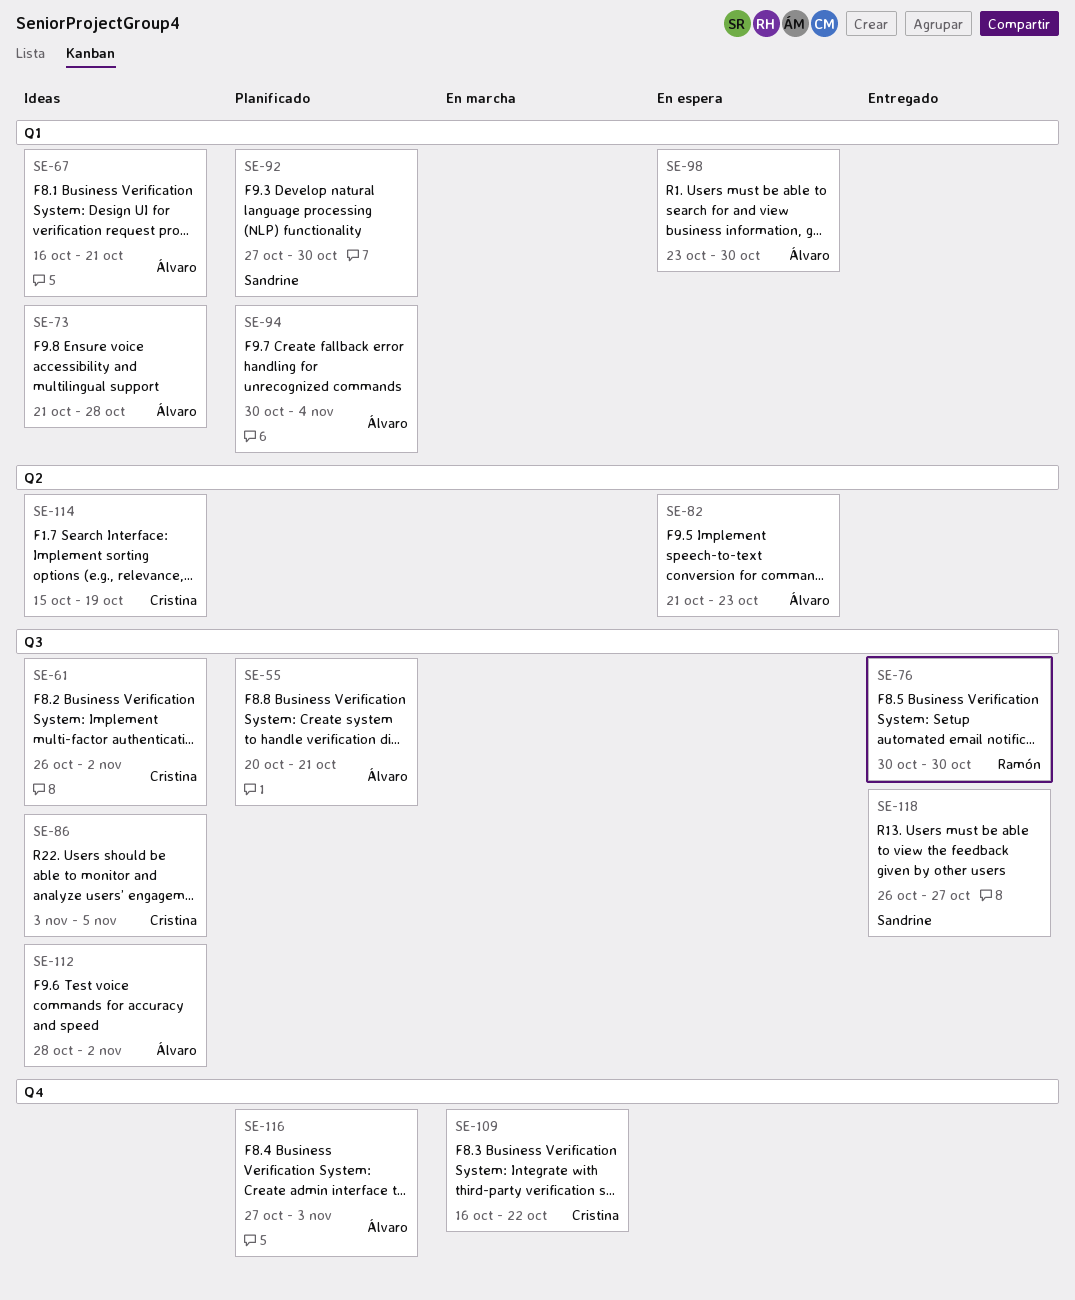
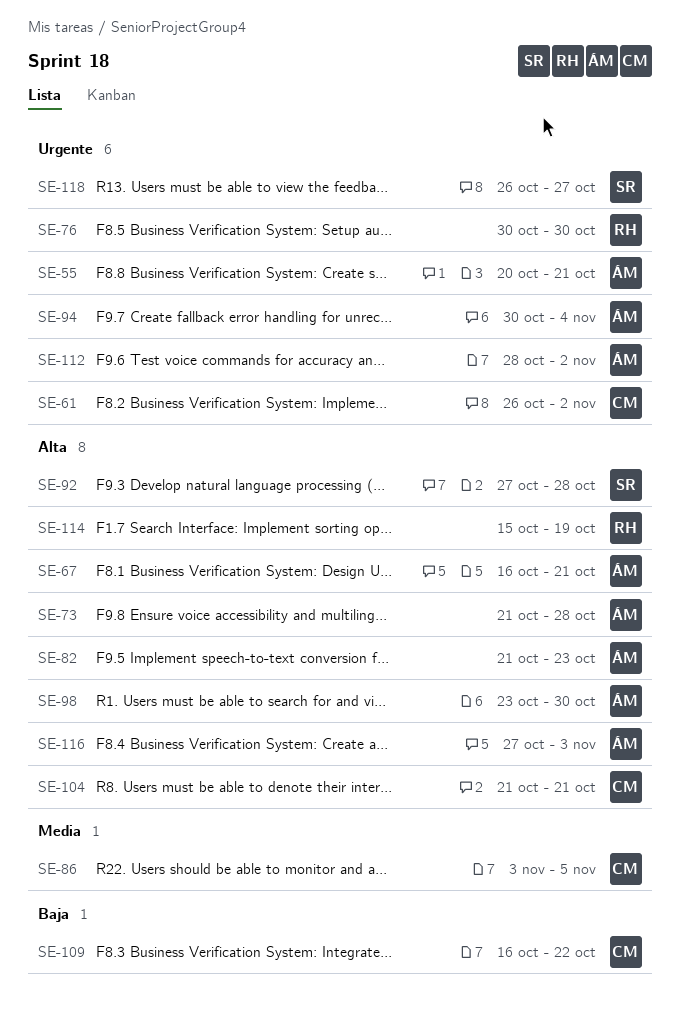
SE-92, due: Oct 30 -> Oct 28
SE-104: none -> present
SE-114, owner: Cristina -> Ramón

